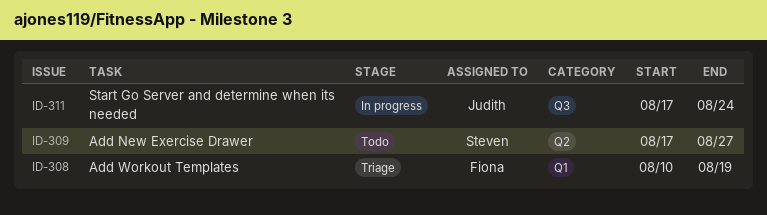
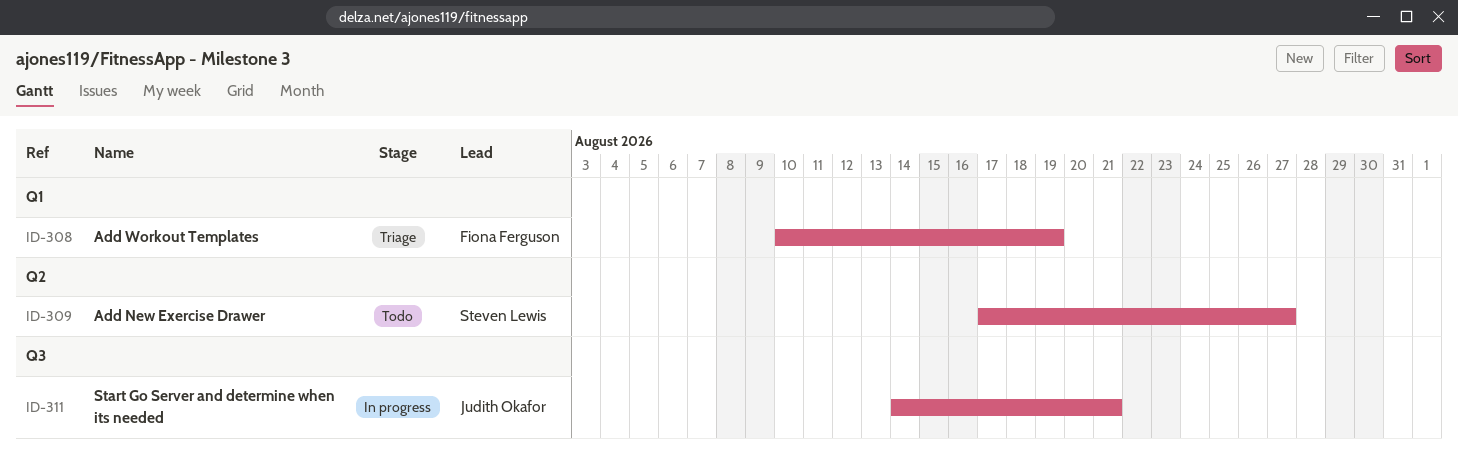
ID-311, start: Aug 17 -> Aug 14
ID-311, due: Aug 24 -> Aug 21

